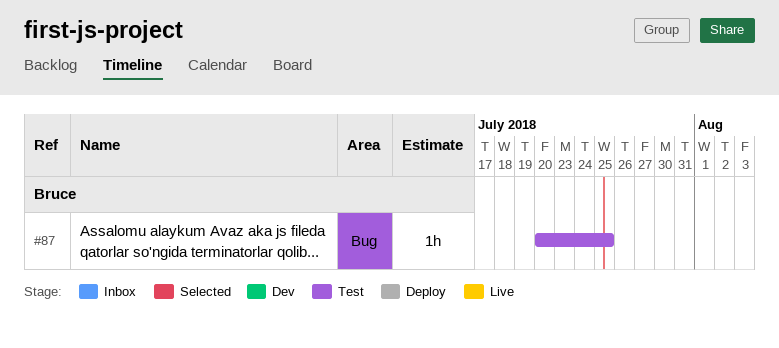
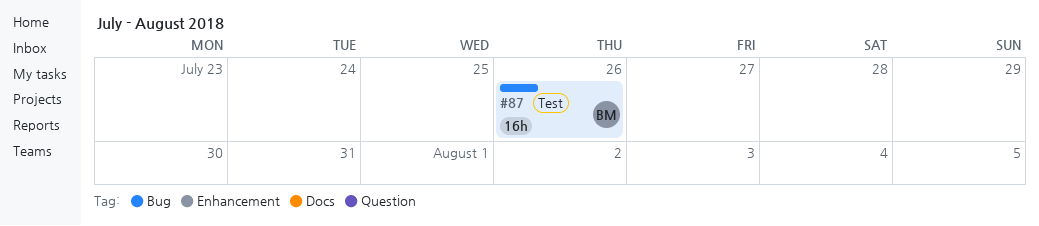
#87, estimate: 1h -> 16h
#87, due: Jul 25 -> Jul 26

